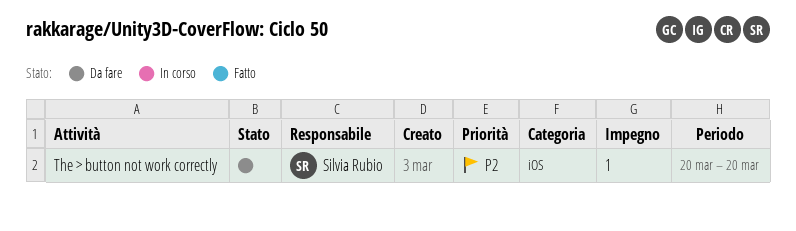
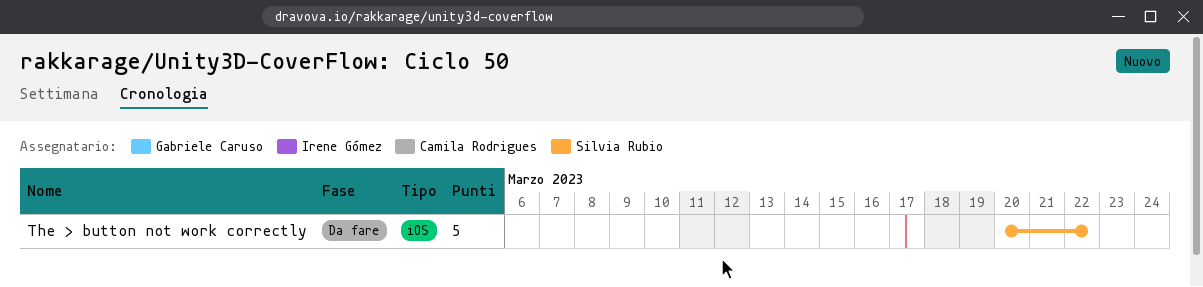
The > button not work correctly, estimate: 1 -> 5
The > button not work correctly, due: Mar 20 -> Mar 22

